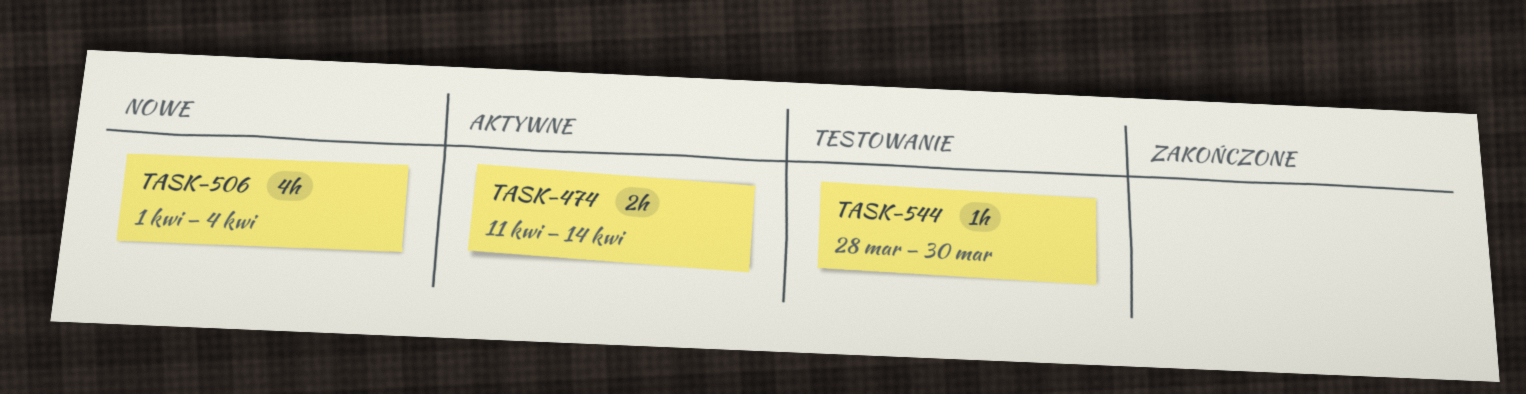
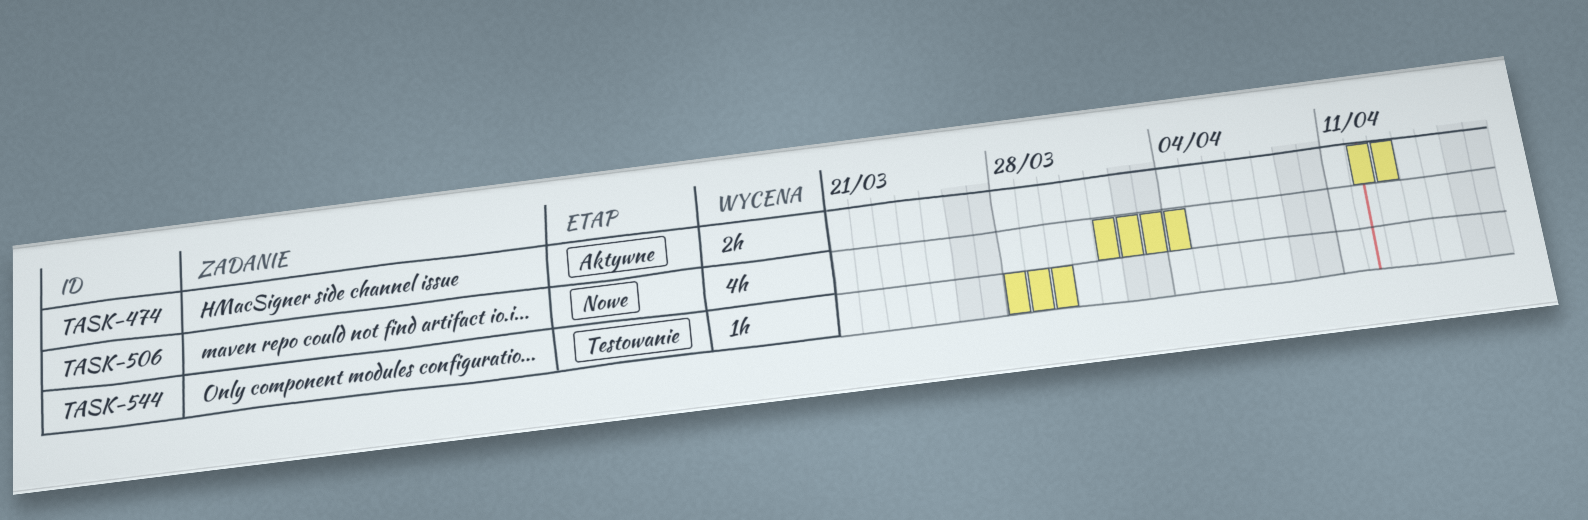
TASK-474, start: Apr 11 -> Apr 12
TASK-474, due: Apr 14 -> Apr 13

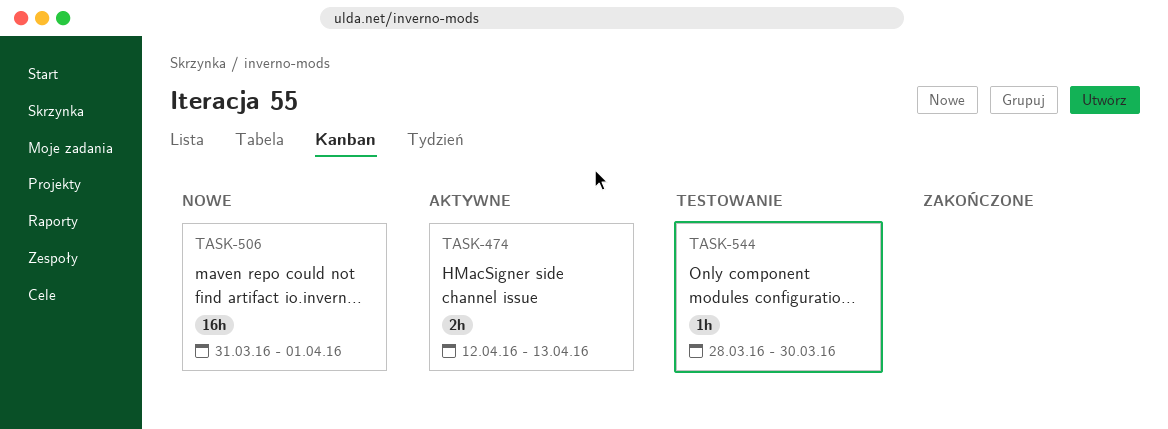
TASK-506, estimate: 4h -> 16h
TASK-506, start: Apr 1 -> Mar 31
TASK-506, due: Apr 4 -> Apr 1

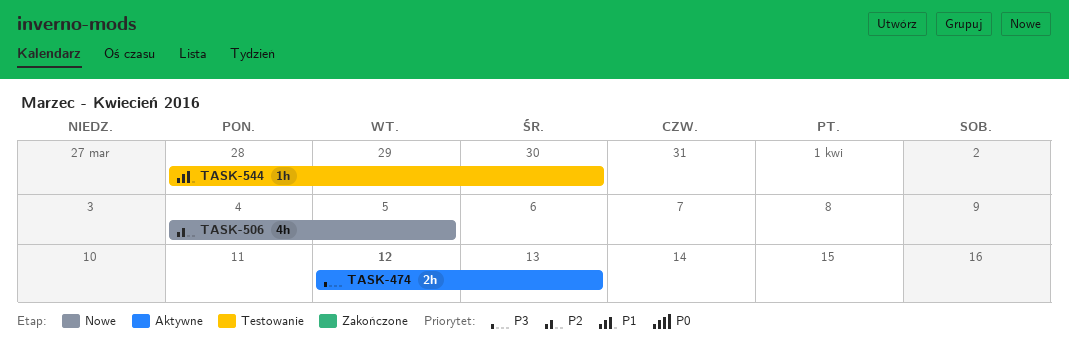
TASK-506, estimate: 16h -> 4h
TASK-506, start: Mar 31 -> Apr 4
TASK-506, due: Apr 1 -> Apr 5

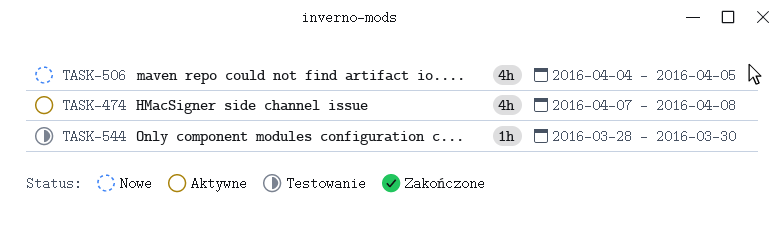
TASK-474, estimate: 2h -> 4h
TASK-474, start: Apr 12 -> Apr 7
TASK-474, due: Apr 13 -> Apr 8

